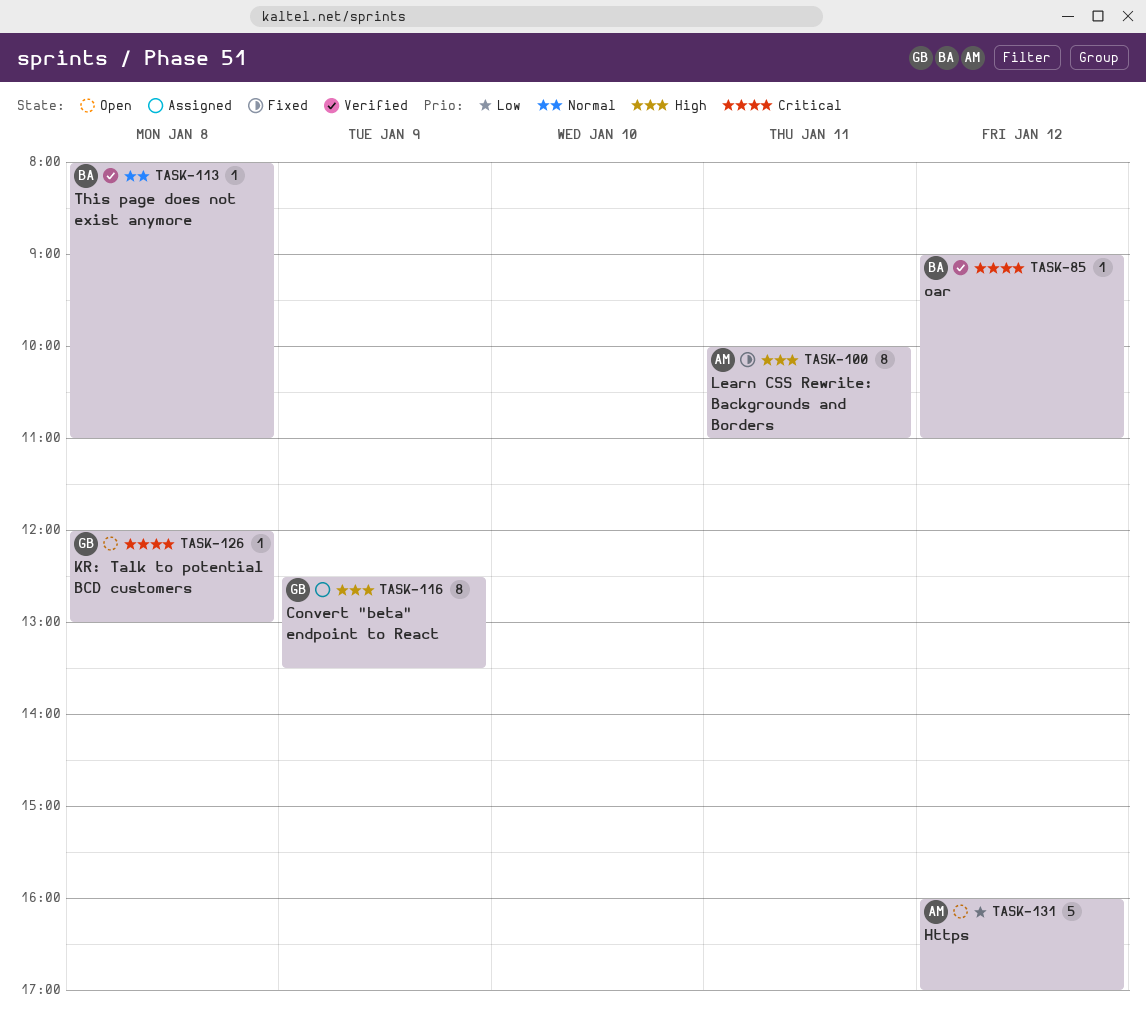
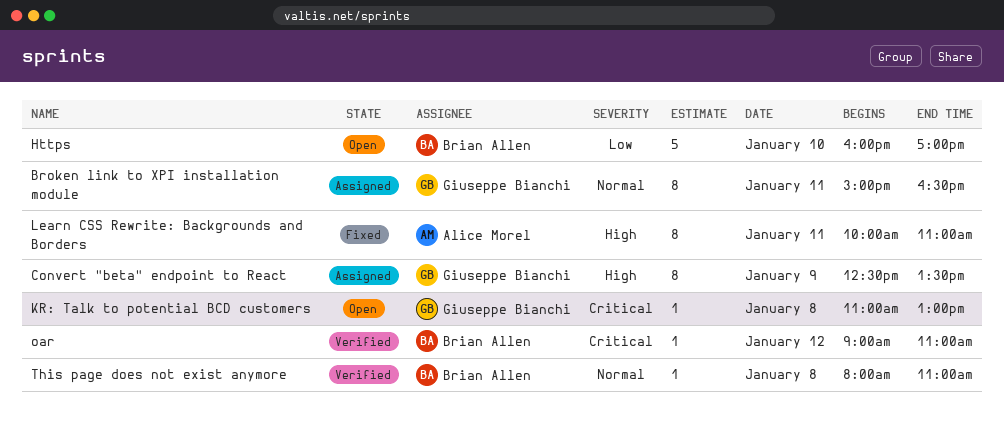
Broken link to XPI installation module: none -> present
Https, owner: Alice Morel -> Brian Allen
Https, day: Jan 12 -> Jan 10
KR: Talk to potential BCD customers, begins: 12:00 -> 11:00

